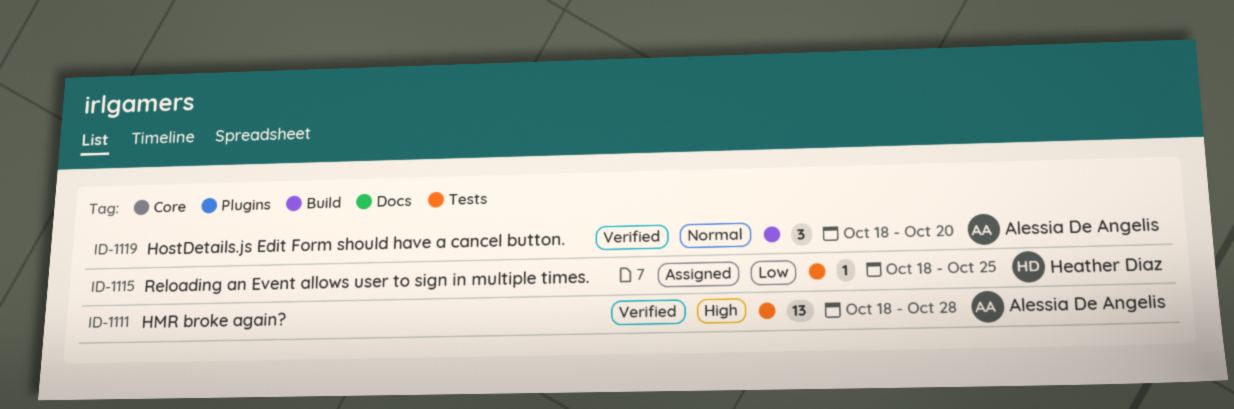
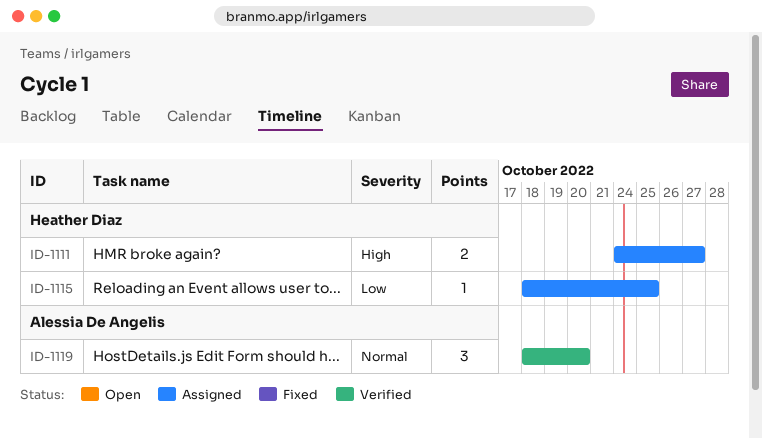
ID-1111, status: Verified -> Assigned
ID-1111, owner: Alessia De Angelis -> Heather Diaz
ID-1111, estimate: 13 -> 2
ID-1111, start: Oct 18 -> Oct 24
ID-1111, due: Oct 28 -> Oct 27

